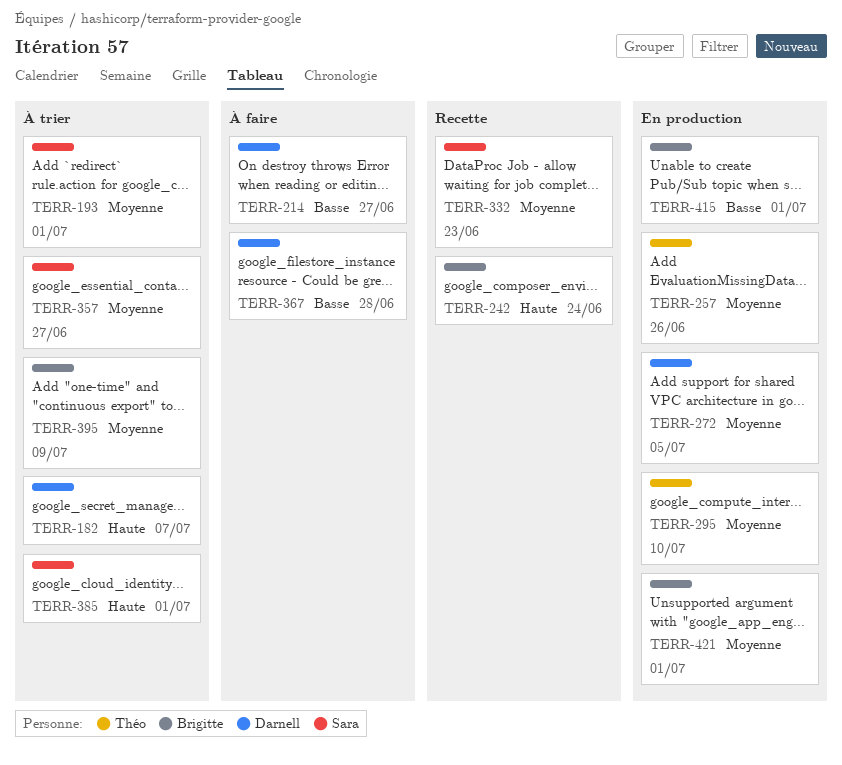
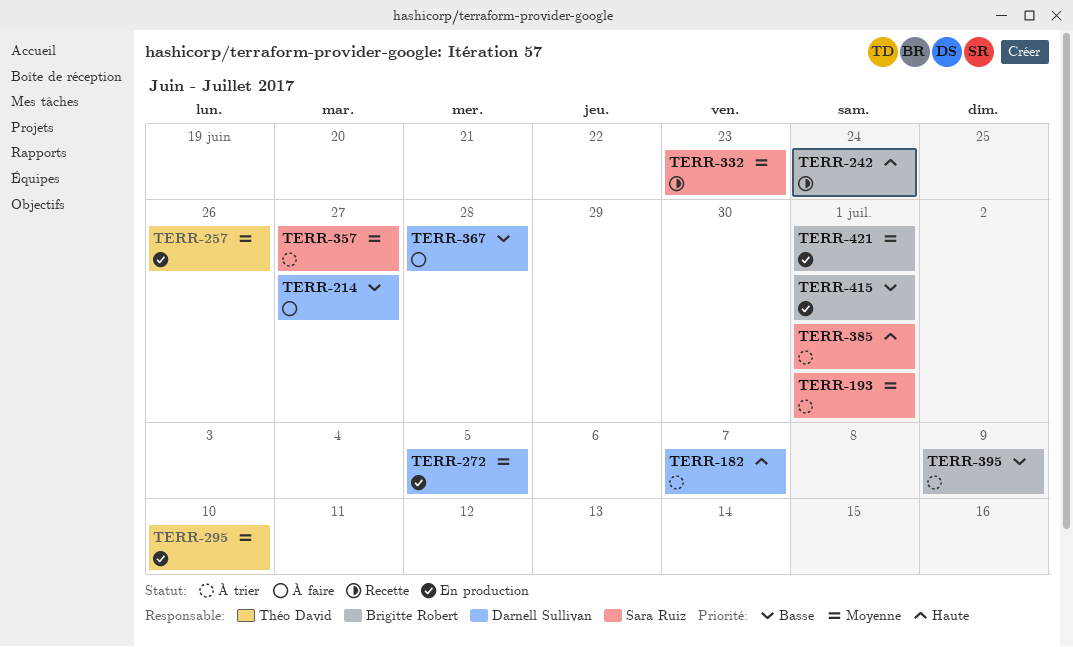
TERR-395, priority: Moyenne -> Basse

